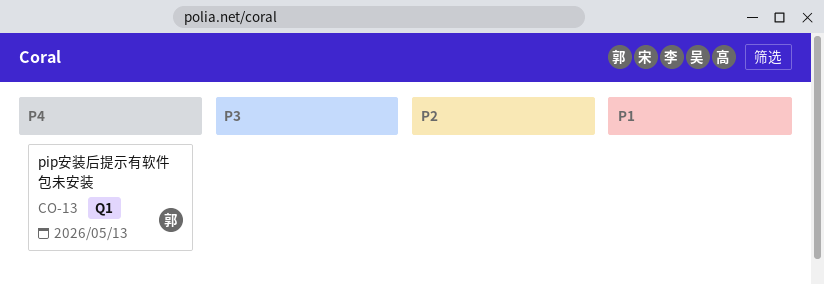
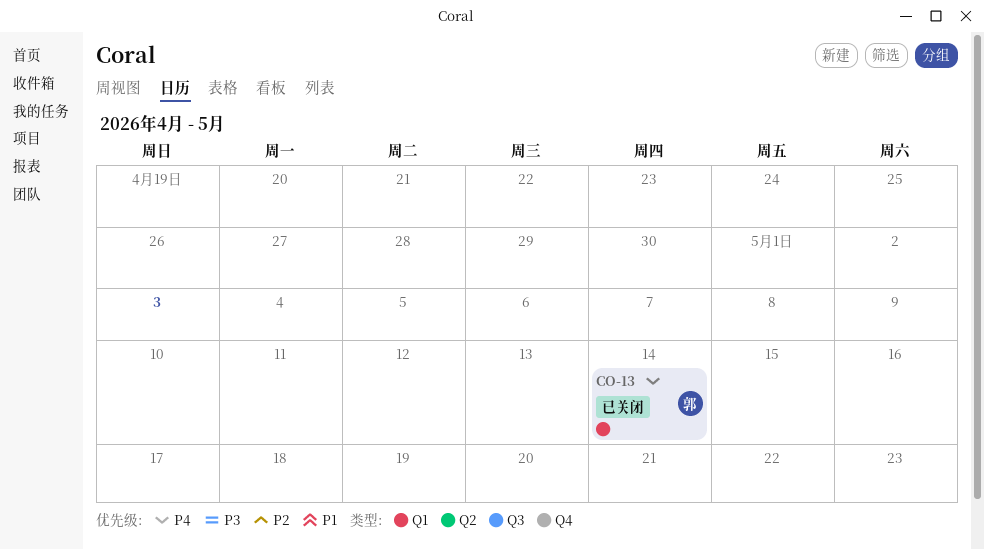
CO-13, due: May 13 -> May 14

